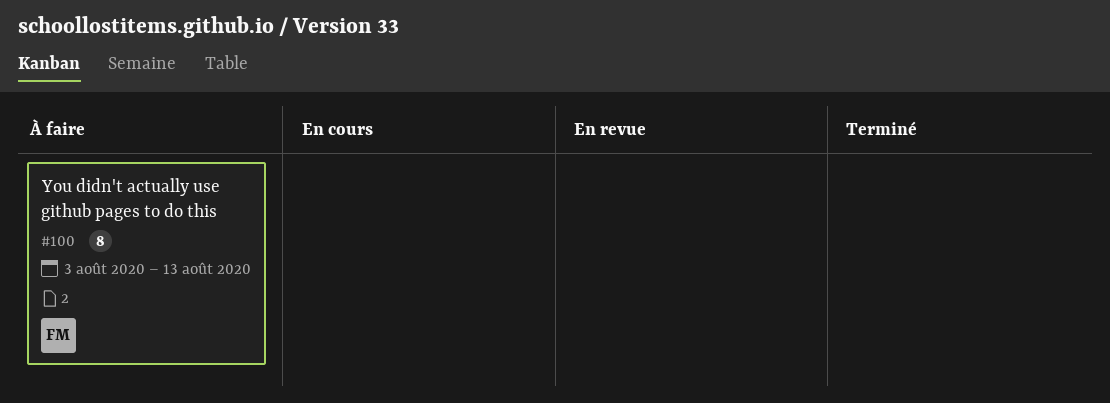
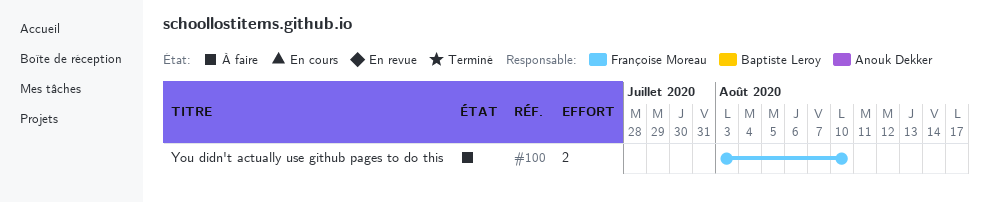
#100, estimate: 8 -> 2
#100, due: Aug 13 -> Aug 10

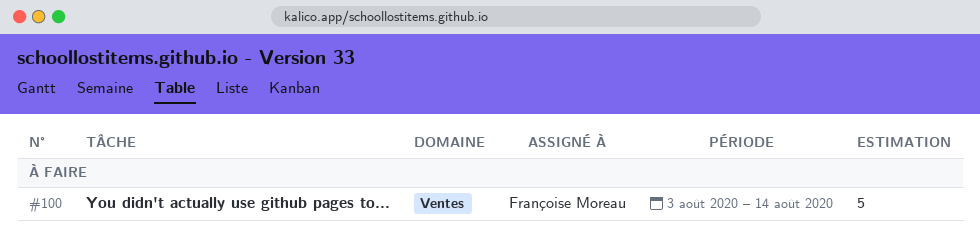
#100, estimate: 2 -> 5
#100, due: Aug 10 -> Aug 14

